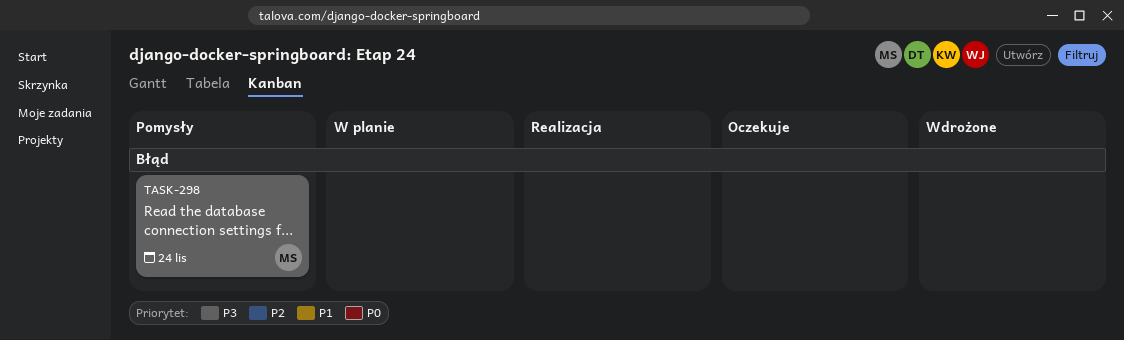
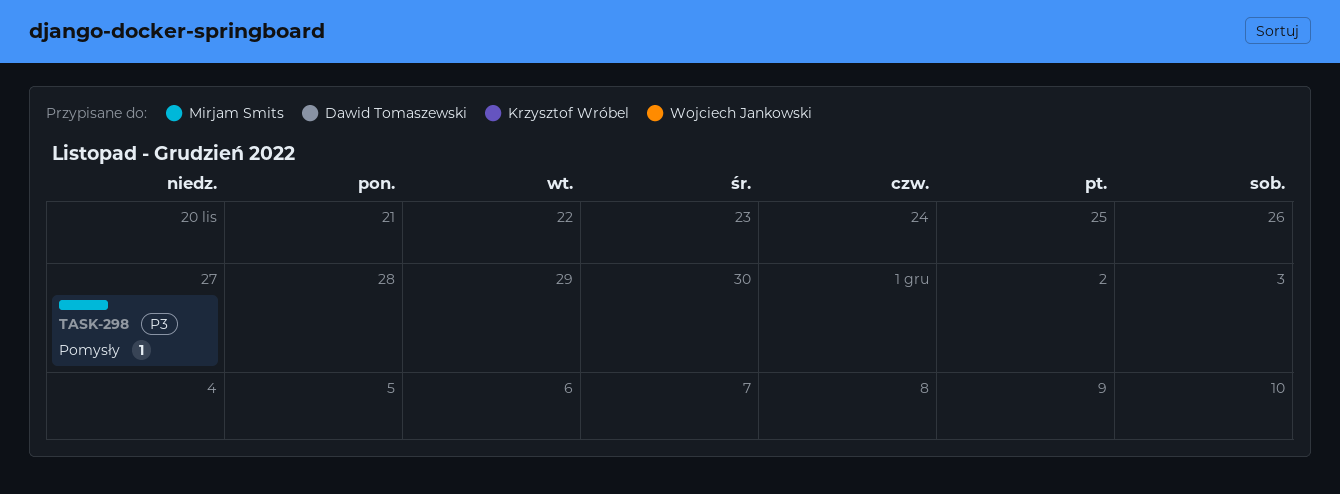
TASK-298, due: Nov 24 -> Nov 27

